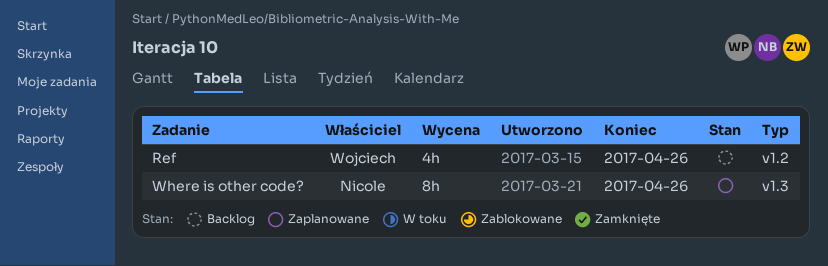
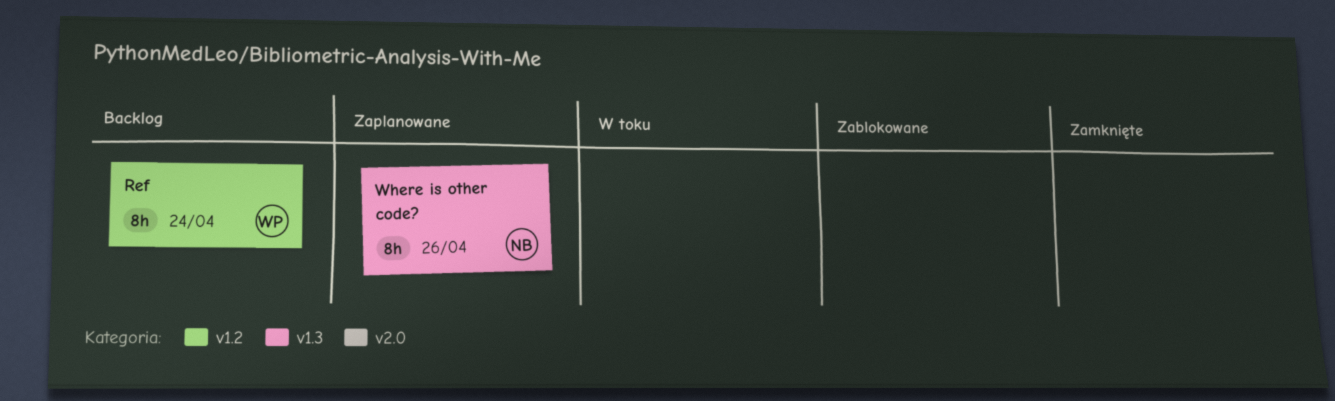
Ref, estimate: 4h -> 8h
Ref, due: Apr 26 -> Apr 24

